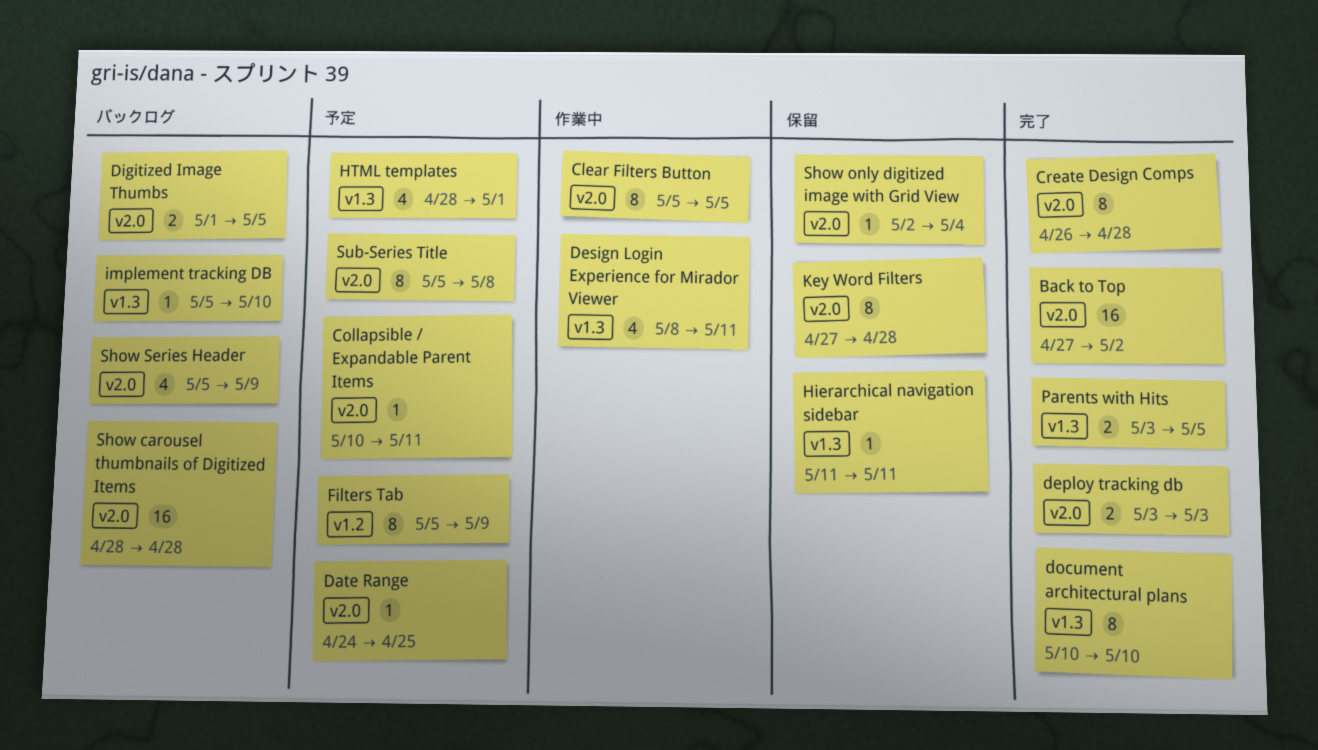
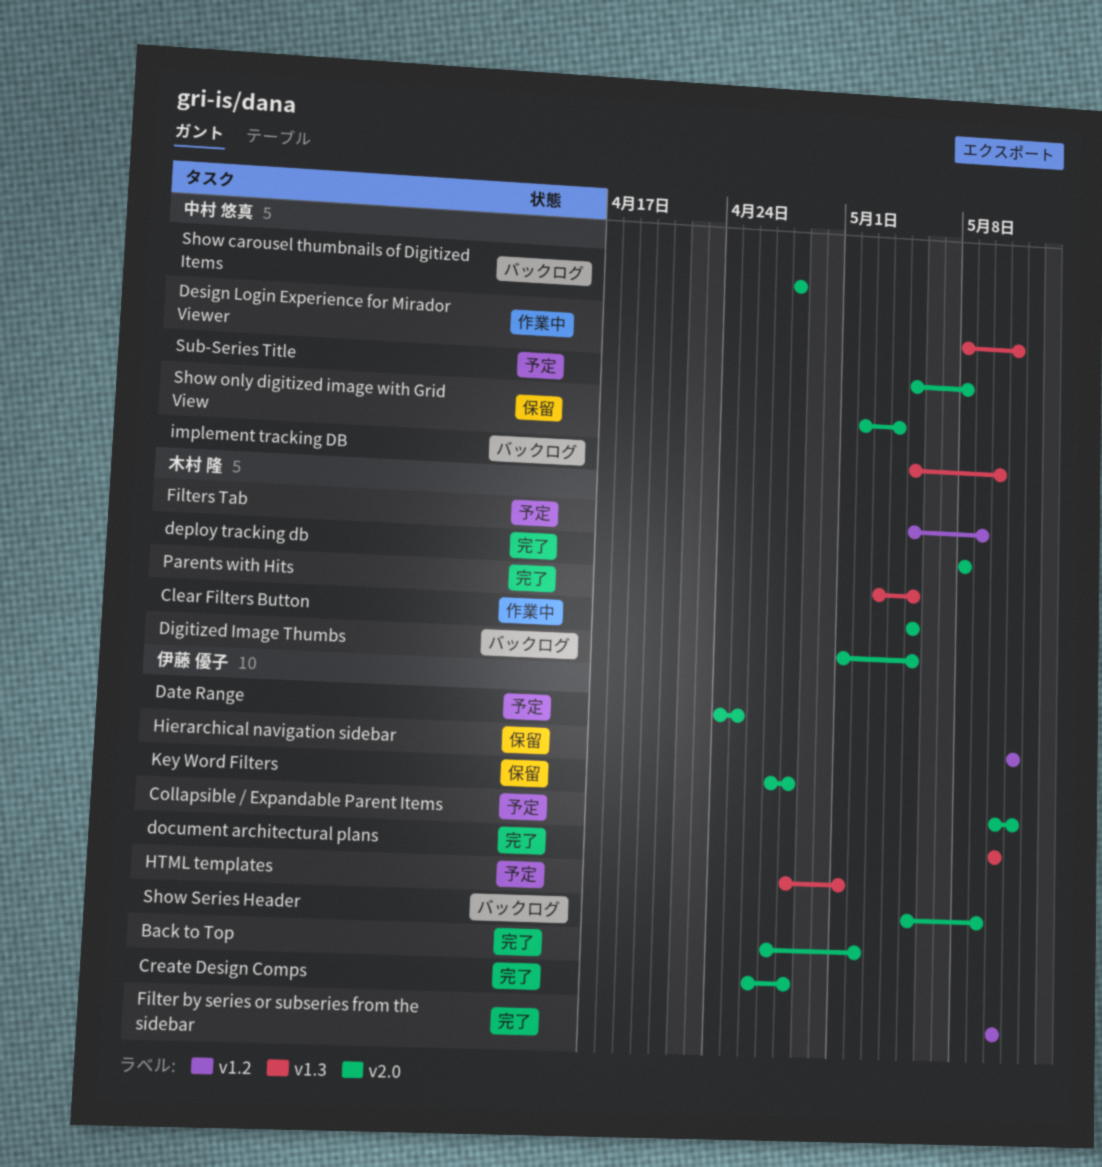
deploy tracking db, start: May 3 -> May 8
deploy tracking db, due: May 3 -> May 8
Filter by series or subseries from the sidebar: none -> present
Hierarchical navigation sidebar, label: v1.3 -> v1.2

